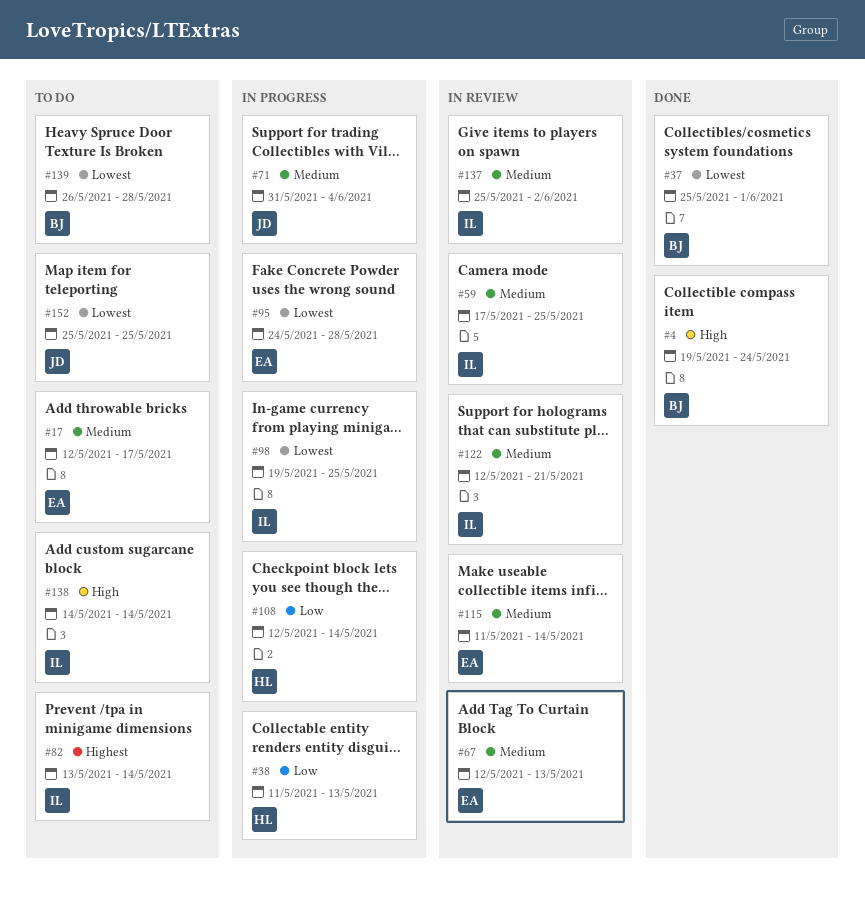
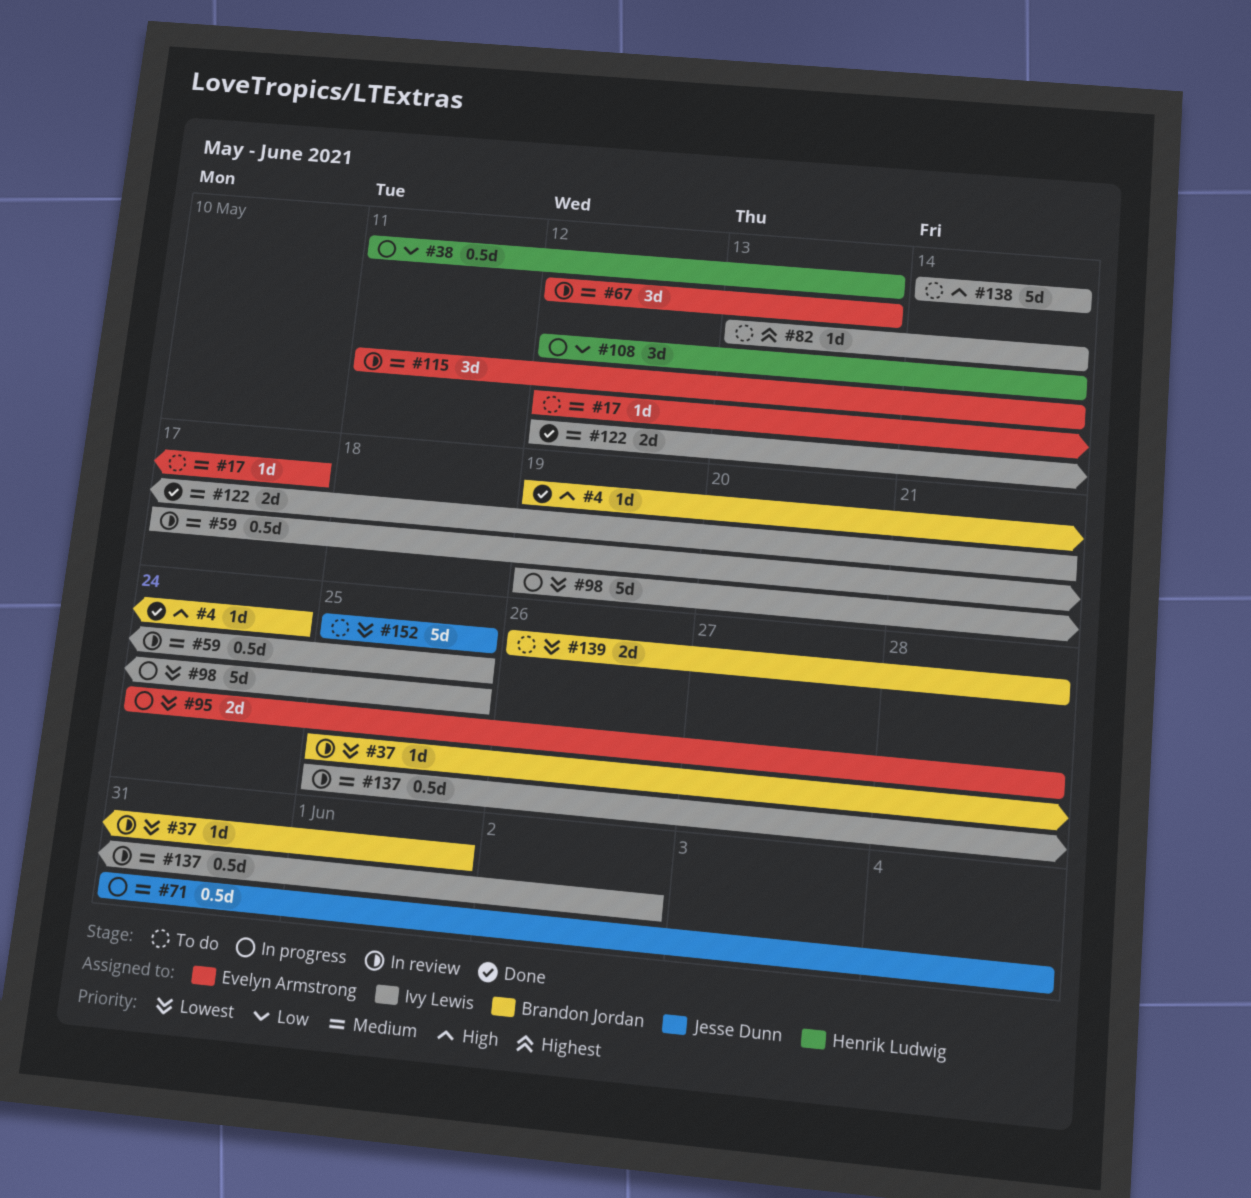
#37, status: Done -> In review
#122, status: In review -> Done

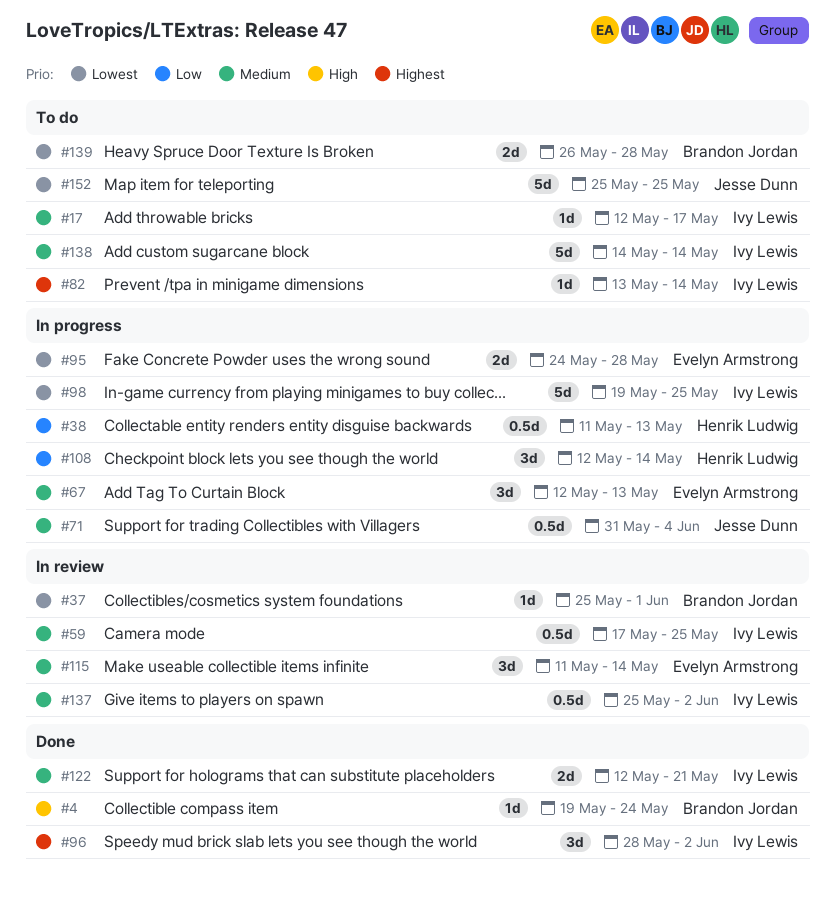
#17, owner: Evelyn Armstrong -> Ivy Lewis
#67, status: In review -> In progress
#96: none -> present
#138, priority: High -> Medium

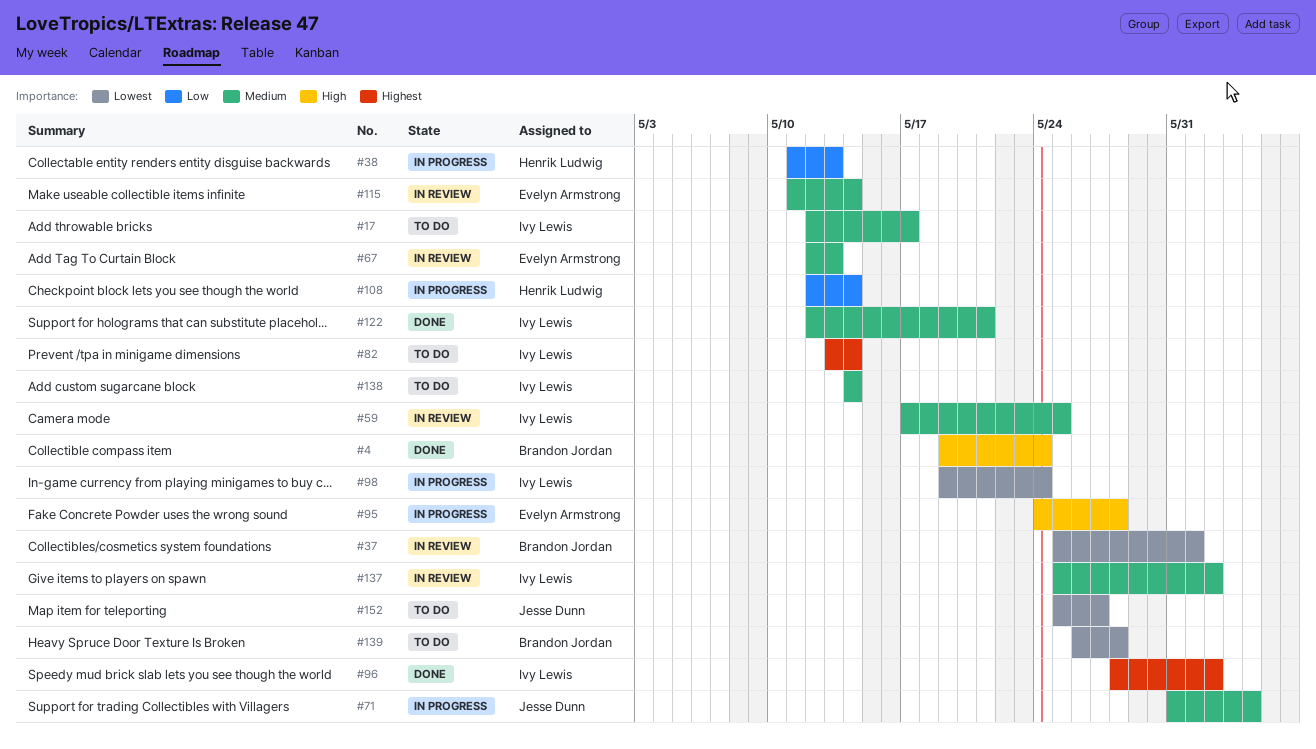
#67, status: In progress -> In review
#95, priority: Lowest -> High
#98, due: May 25 -> May 24
#152, due: May 25 -> May 27

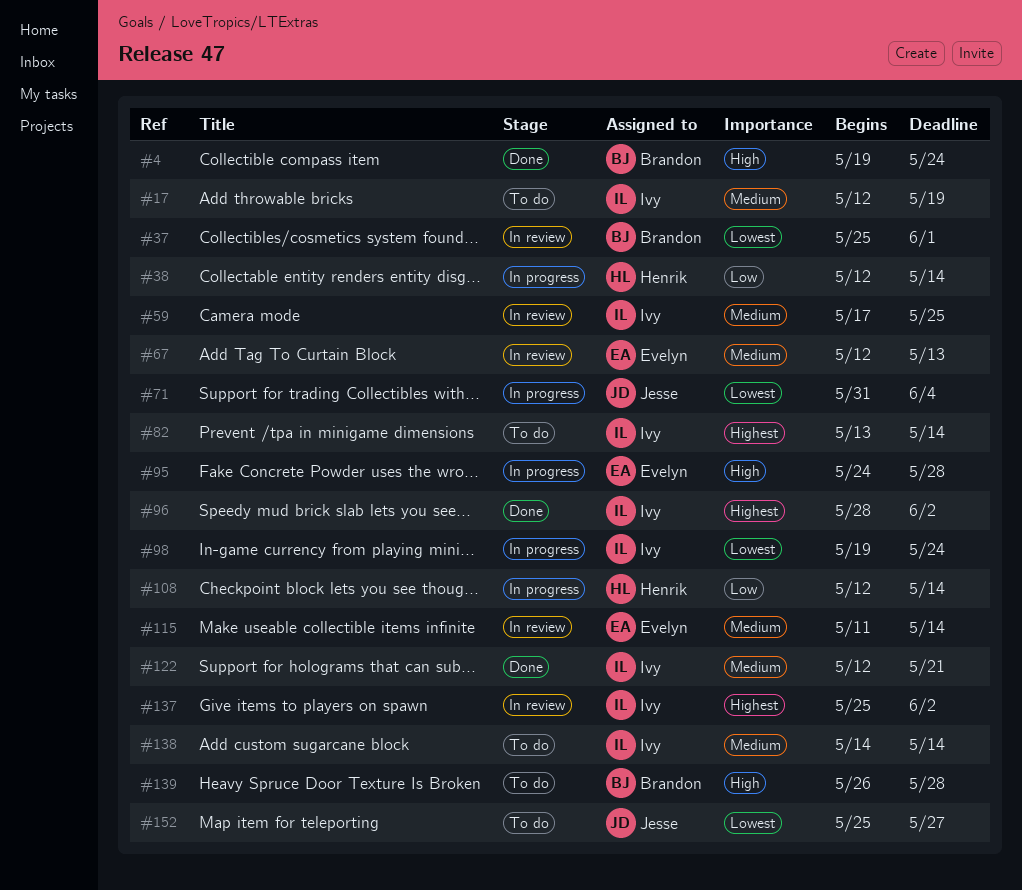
#17, due: May 17 -> May 19
#38, start: May 11 -> May 12
#38, due: May 13 -> May 14
#71, priority: Medium -> Lowest
#137, priority: Medium -> Highest
#139, priority: Lowest -> High

